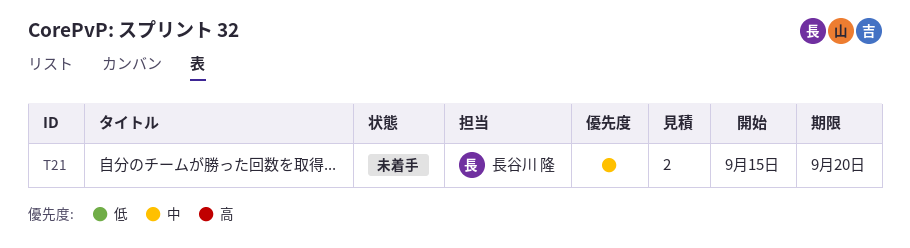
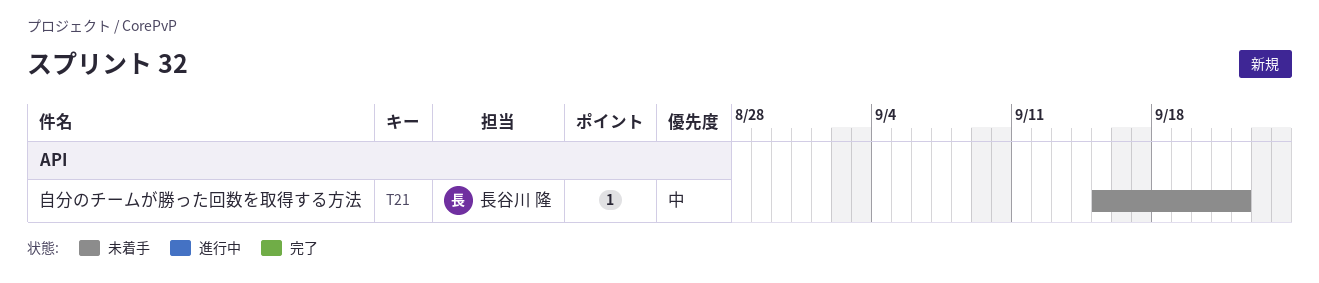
T21, estimate: 2 -> 1
T21, due: Sep 20 -> Sep 22

